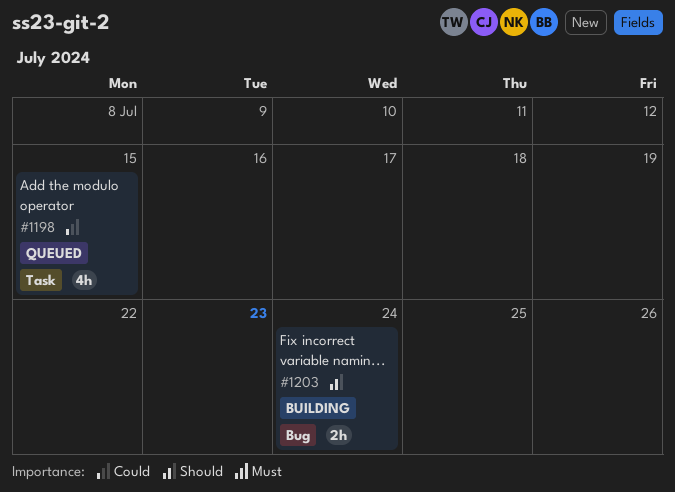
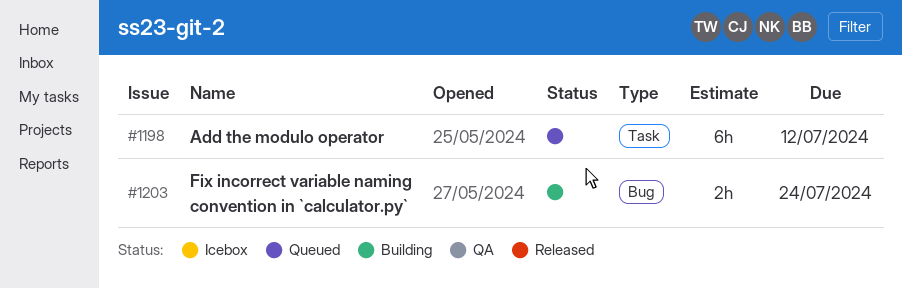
#1198, estimate: 4h -> 6h
#1198, due: Jul 15 -> Jul 12

